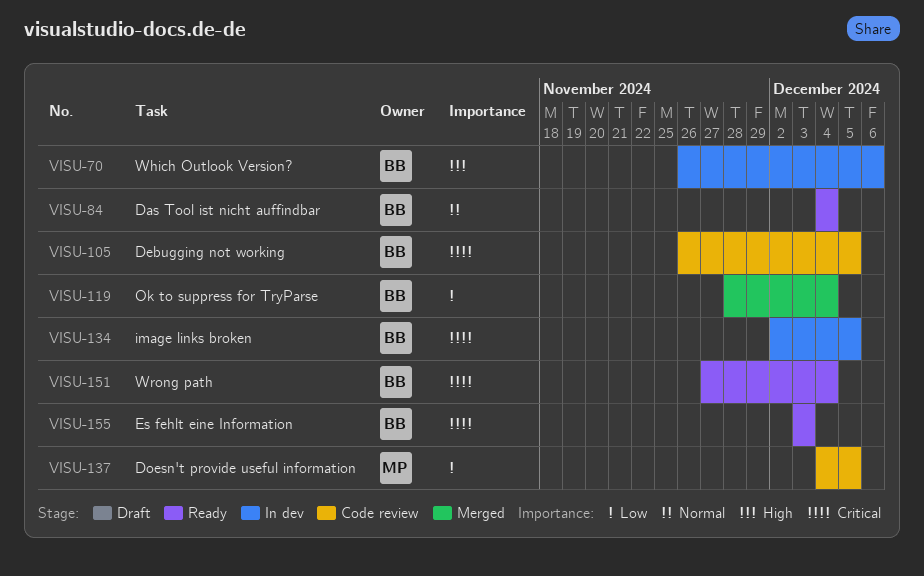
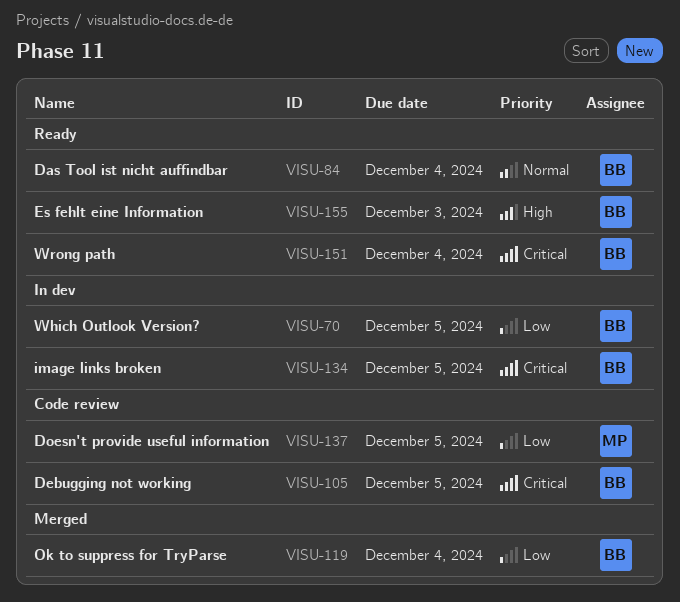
VISU-70, priority: High -> Low
VISU-70, due: Dec 6 -> Dec 5
VISU-155, priority: Critical -> High

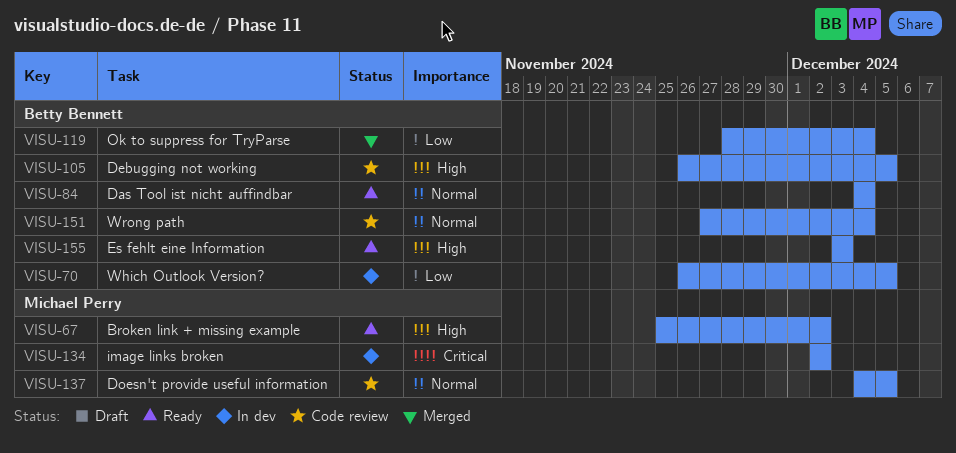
VISU-67: none -> present
VISU-105, priority: Critical -> High
VISU-134, owner: Betty Bennett -> Michael Perry
VISU-134, due: Dec 5 -> Dec 2
VISU-137, priority: Low -> Normal
VISU-151, status: Ready -> Code review
VISU-151, priority: Critical -> Normal

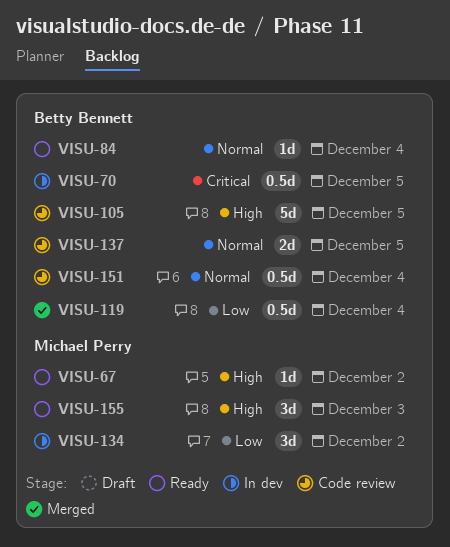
VISU-70, priority: Low -> Critical
VISU-134, priority: Critical -> Low
VISU-137, owner: Michael Perry -> Betty Bennett
VISU-155, owner: Betty Bennett -> Michael Perry

